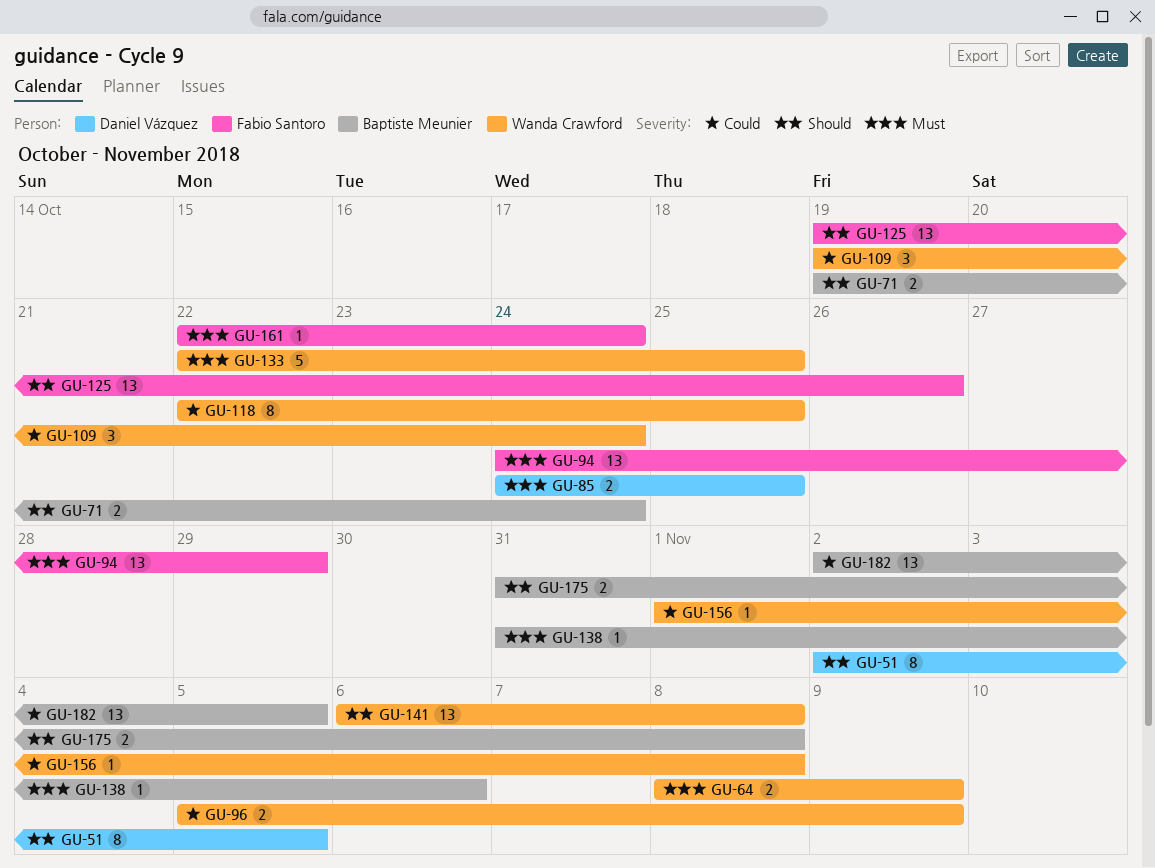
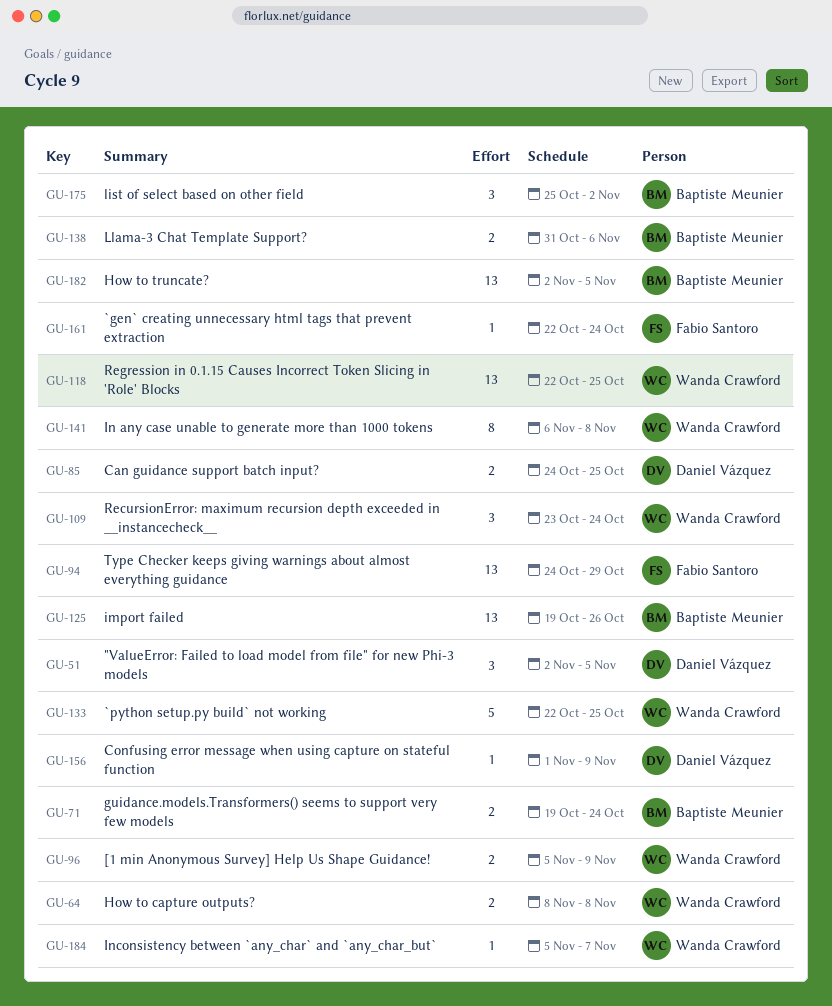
GU-51, estimate: 8 -> 3
GU-64, due: Nov 9 -> Nov 8
GU-109, start: Oct 19 -> Oct 23
GU-118, estimate: 8 -> 13
GU-125, owner: Fabio Santoro -> Baptiste Meunier
GU-138, estimate: 1 -> 2
GU-141, estimate: 13 -> 8
GU-156, owner: Wanda Crawford -> Daniel Vázquez
GU-156, due: Nov 8 -> Nov 9
GU-175, estimate: 2 -> 3
GU-175, start: Oct 31 -> Oct 25
GU-175, due: Nov 8 -> Nov 2
GU-184: none -> present

